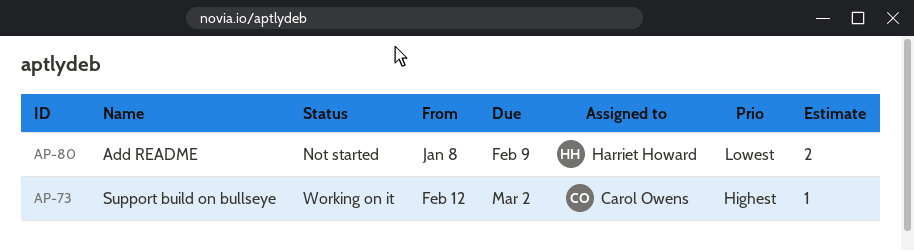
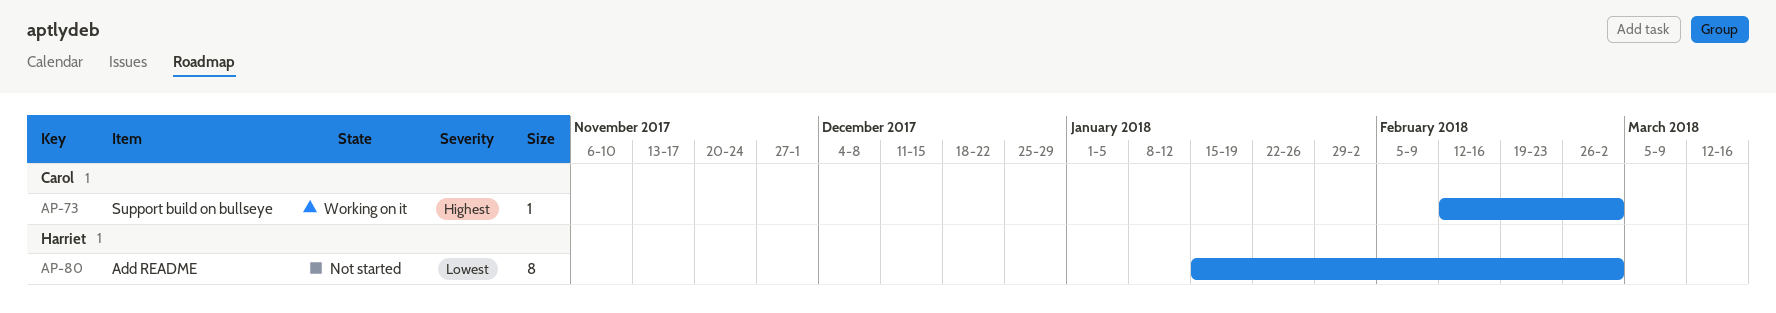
AP-80, estimate: 2 -> 8
AP-80, start: Jan 8 -> Jan 15
AP-80, due: Feb 9 -> Mar 2

